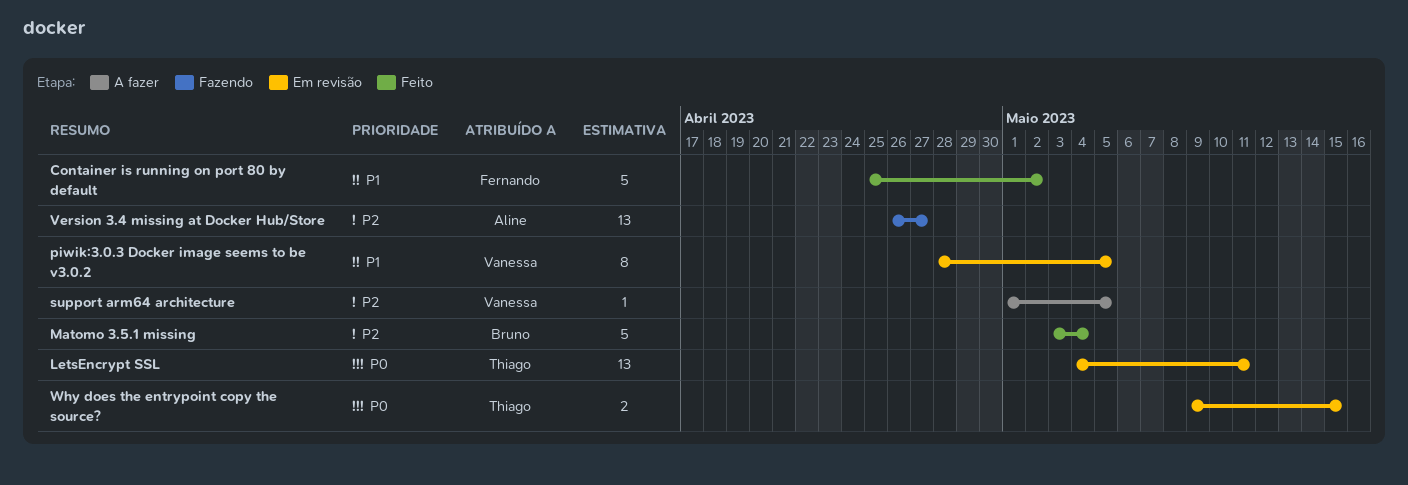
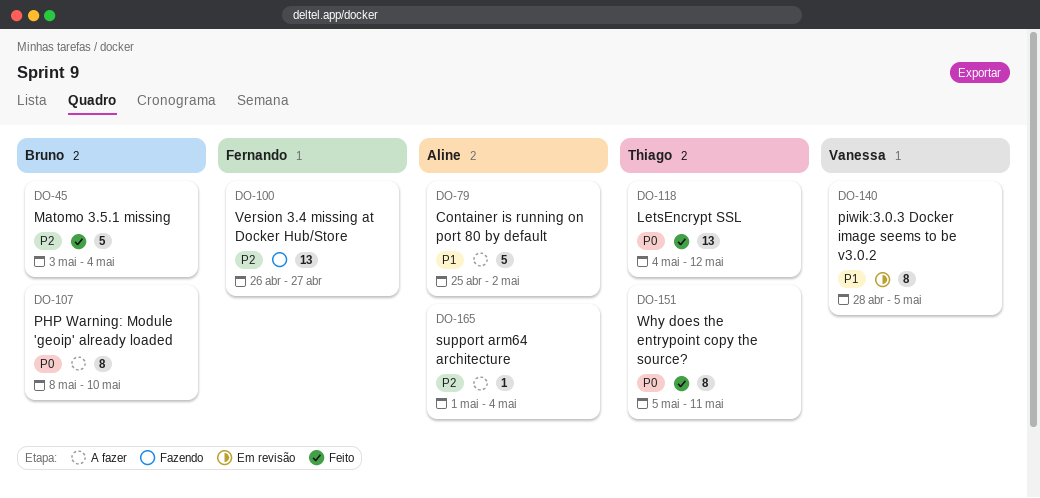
Container is running on port 80 by default, status: Feito -> A fazer
Container is running on port 80 by default, owner: Fernando -> Aline
LetsEncrypt SSL, status: Em revisão -> Feito
LetsEncrypt SSL, due: May 11 -> May 12
PHP Warning: Module 'geoip' already loaded: none -> present
support arm64 architecture, owner: Vanessa -> Aline
support arm64 architecture, due: May 5 -> May 4
Version 3.4 missing at Docker Hub/Store, owner: Aline -> Fernando
Why does the entrypoint copy the source?, status: Em revisão -> Feito
Why does the entrypoint copy the source?, estimate: 2 -> 8
Why does the entrypoint copy the source?, start: May 9 -> May 5
Why does the entrypoint copy the source?, due: May 15 -> May 11

